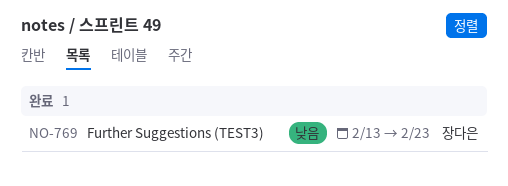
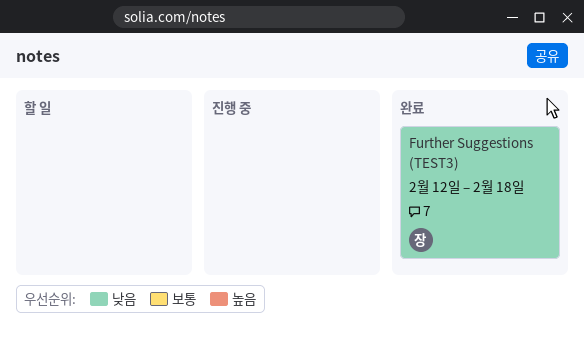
Further Suggestions (TEST3), start: Feb 13 -> Feb 12
Further Suggestions (TEST3), due: Feb 23 -> Feb 18

